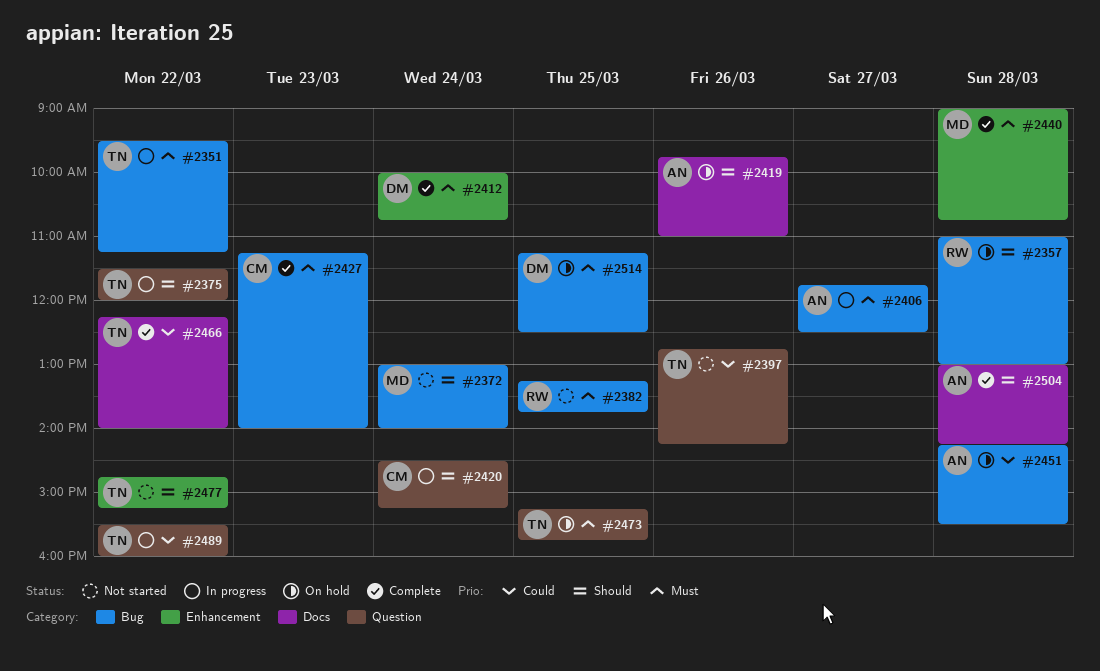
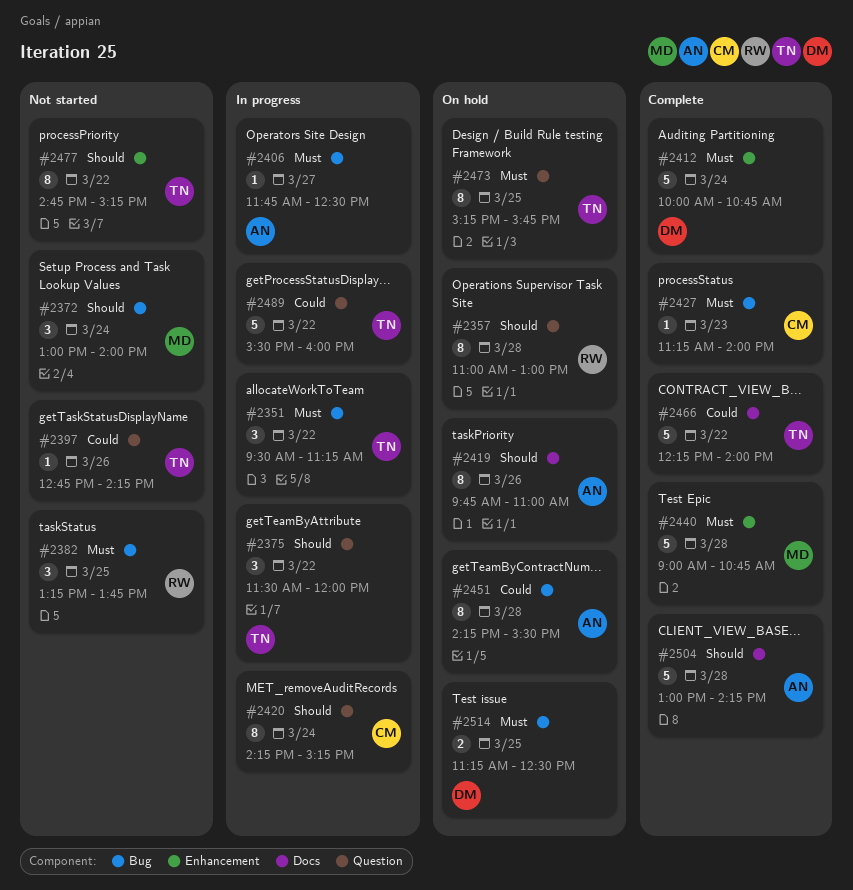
#2357, label: Bug -> Question
#2420, begins: 14:30 -> 14:15

